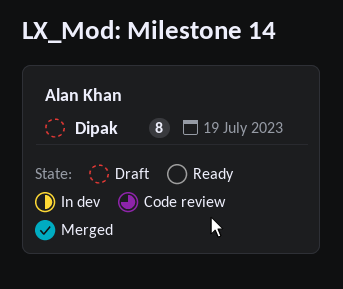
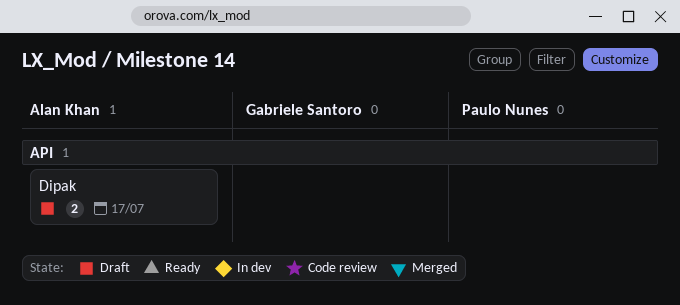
Dipak, estimate: 8 -> 2
Dipak, due: Jul 19 -> Jul 17

